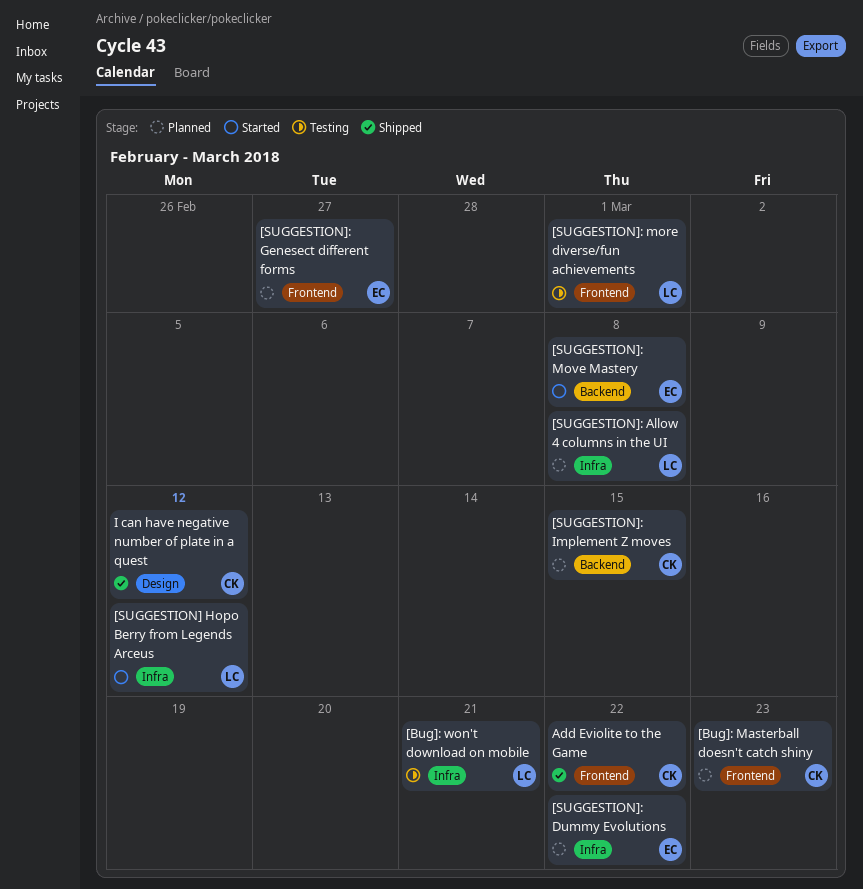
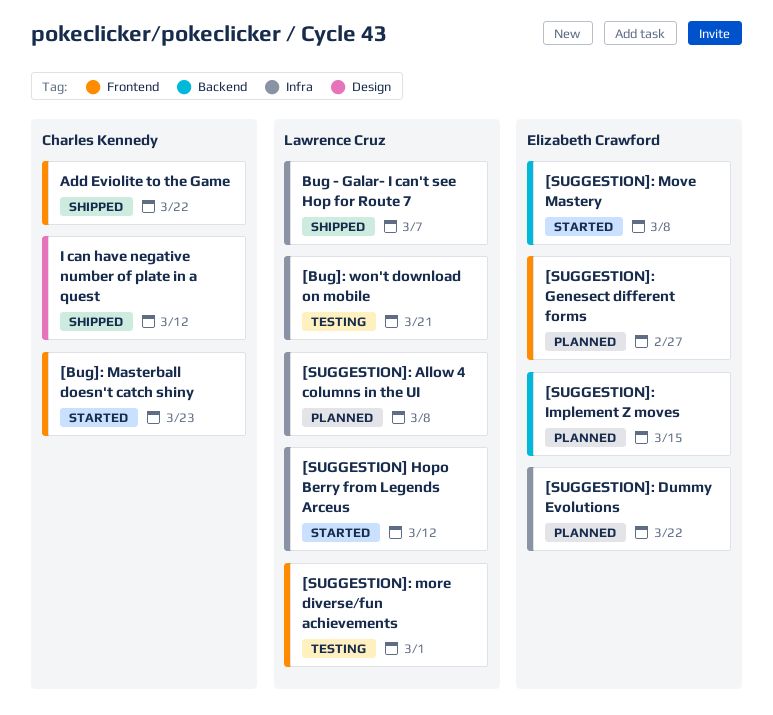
[Bug]: Masterball doesn't catch shiny, status: Planned -> Started
[SUGGESTION]: Implement Z moves, owner: Charles Kennedy -> Elizabeth Crawford
Bug - Galar- I can't see Hop for Route 7: none -> present

